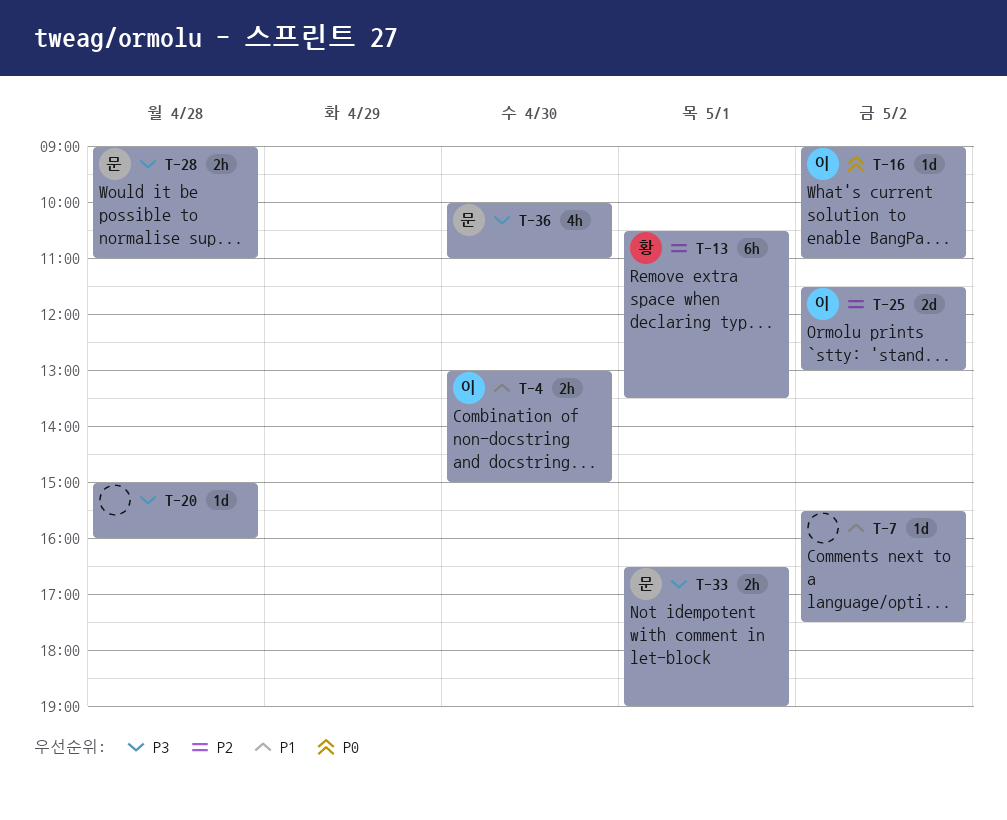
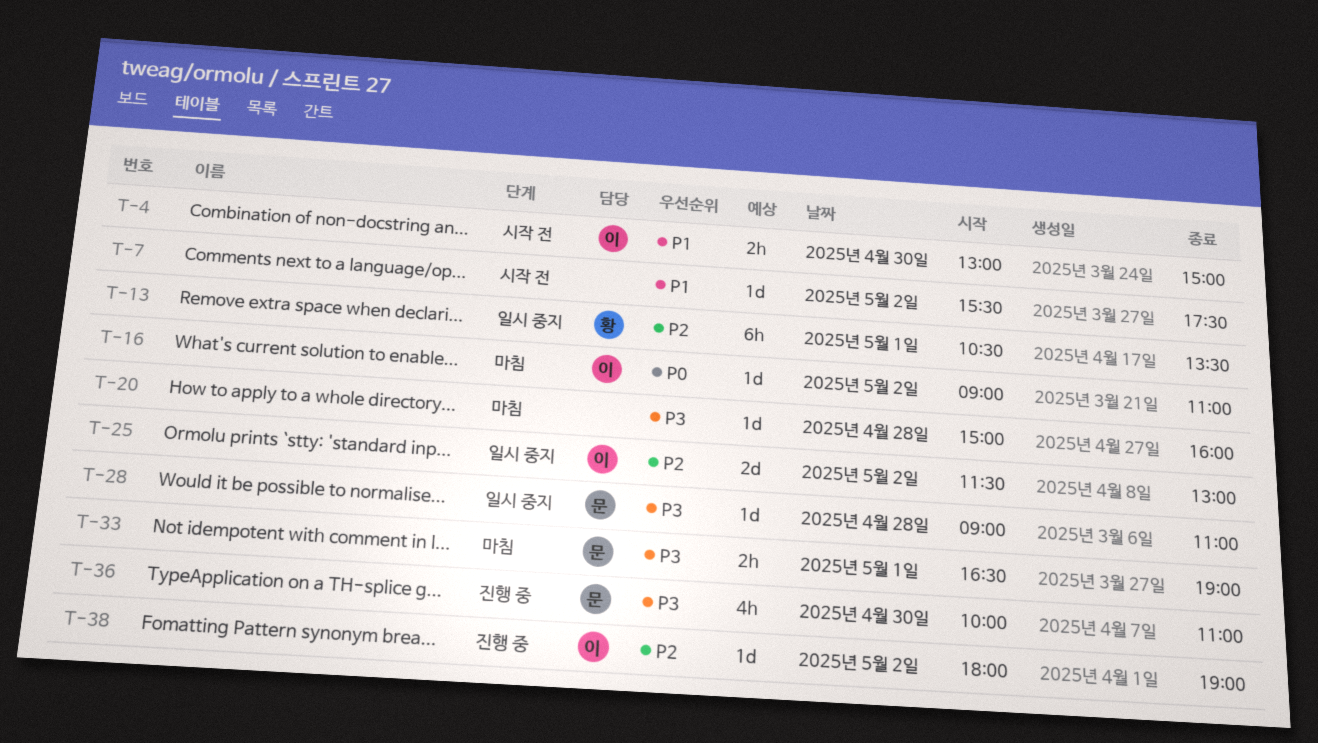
T-28, estimate: 2h -> 1d
T-38: none -> present

